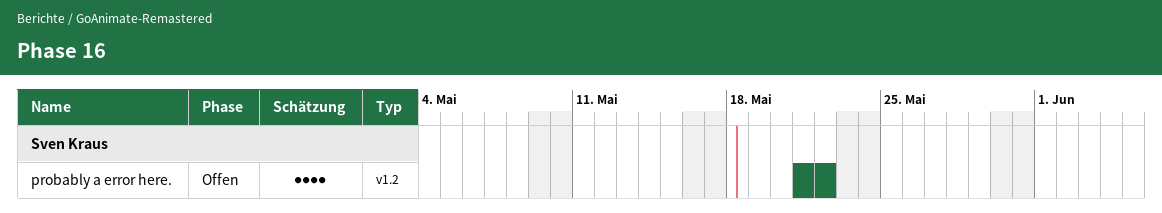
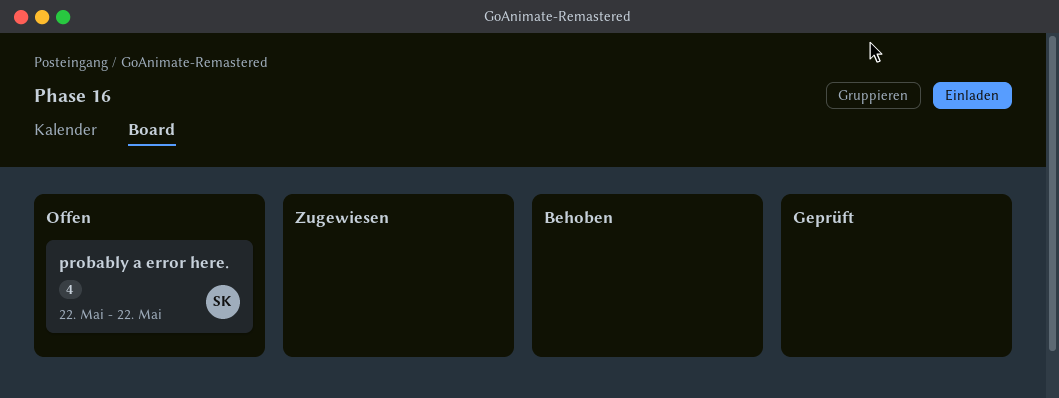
probably a error here., start: May 21 -> May 22

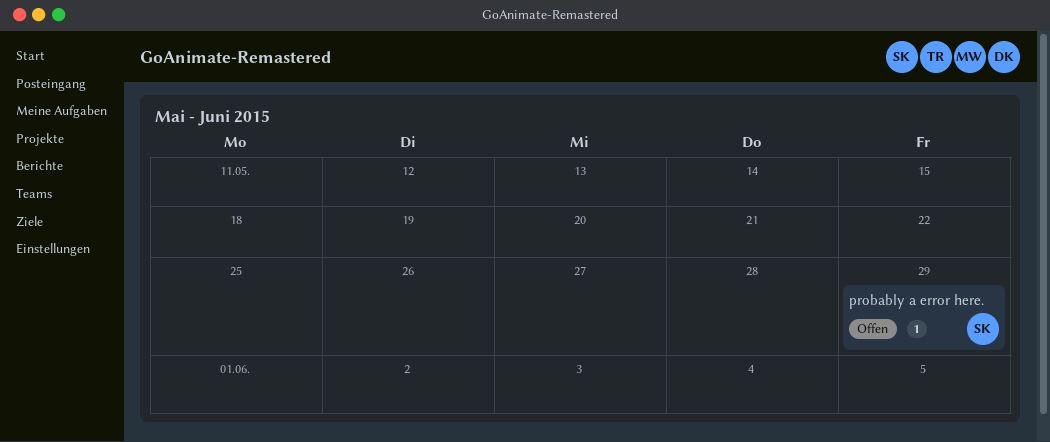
probably a error here., estimate: 4 -> 1
probably a error here., due: May 22 -> May 29

